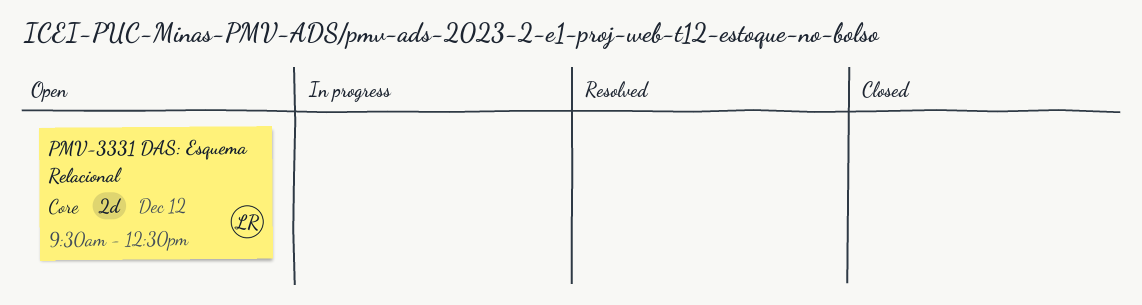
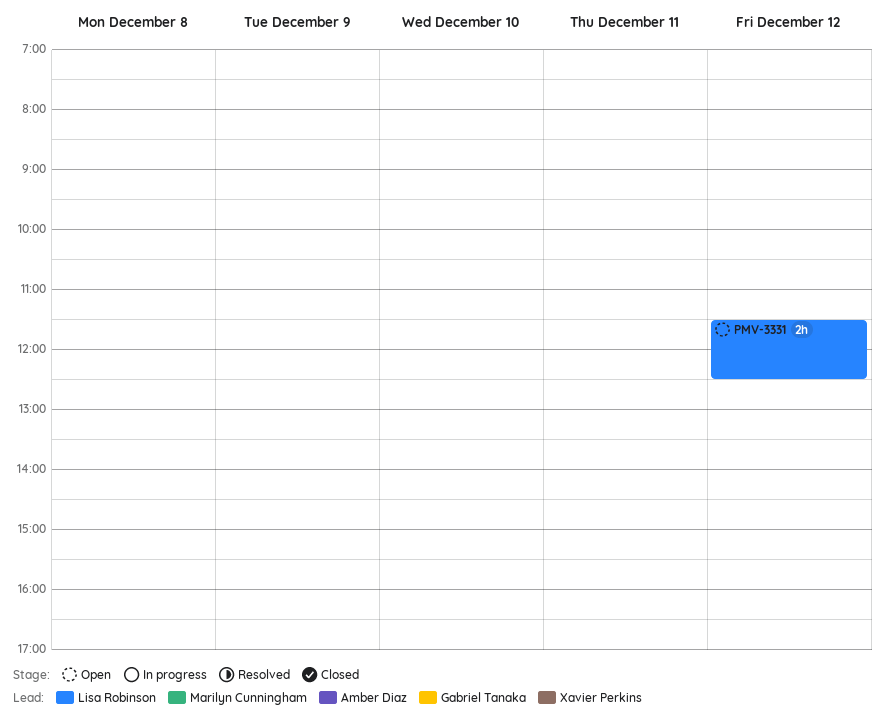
PMV-3331, estimate: 2d -> 2h
PMV-3331, begins: 09:30 -> 11:30

